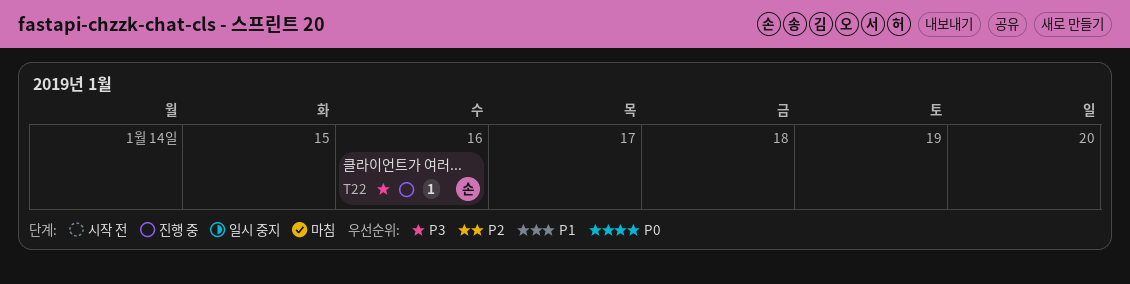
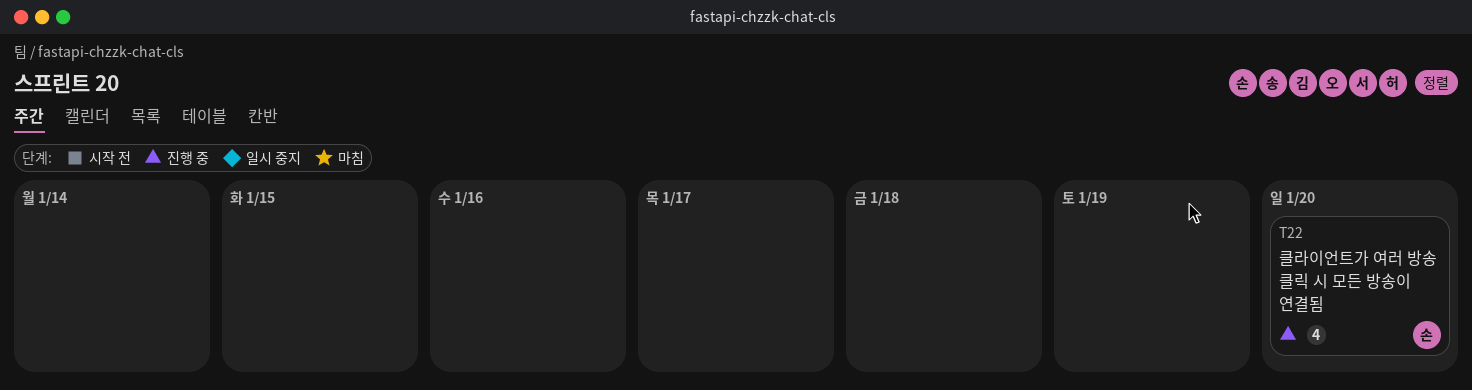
T22, estimate: 1 -> 4
T22, due: Jan 16 -> Jan 20

